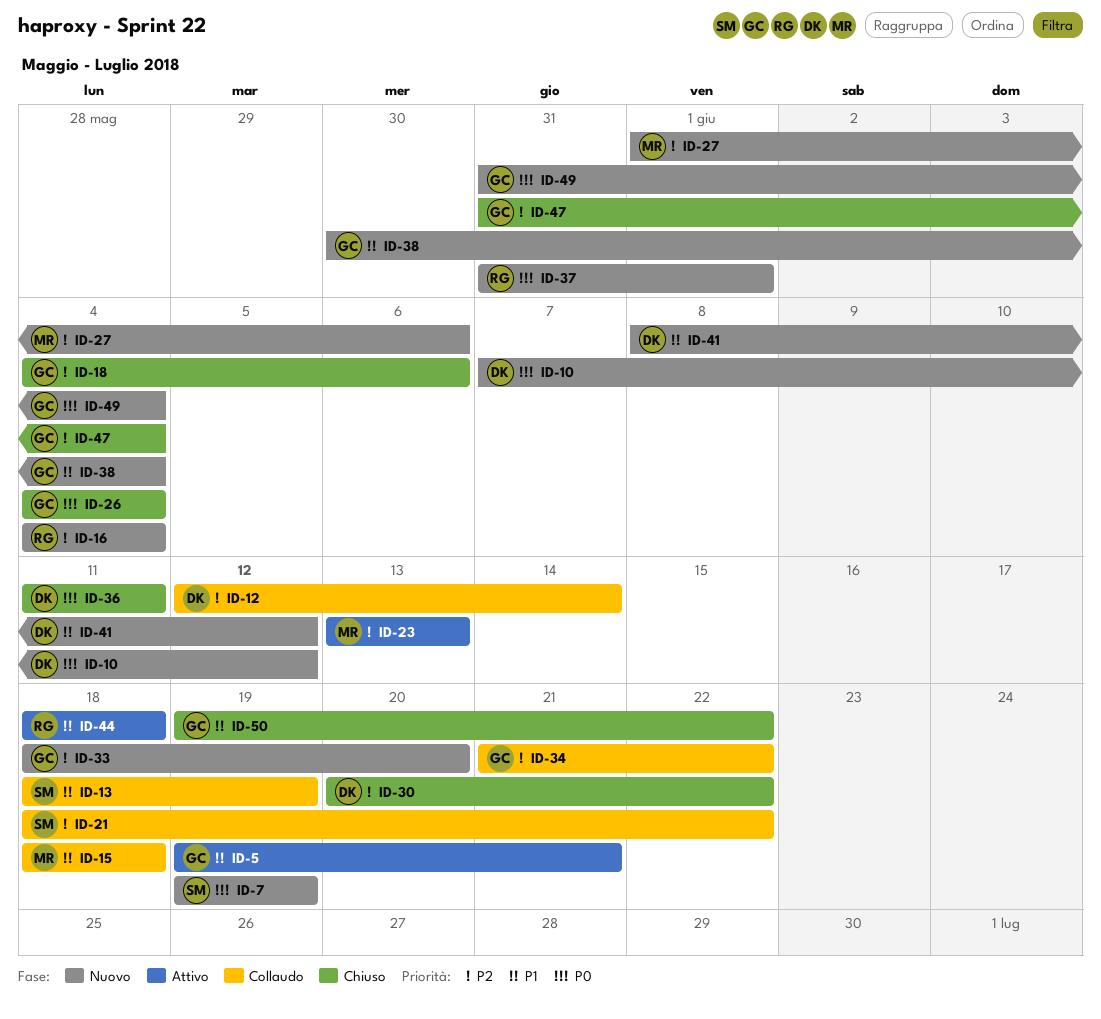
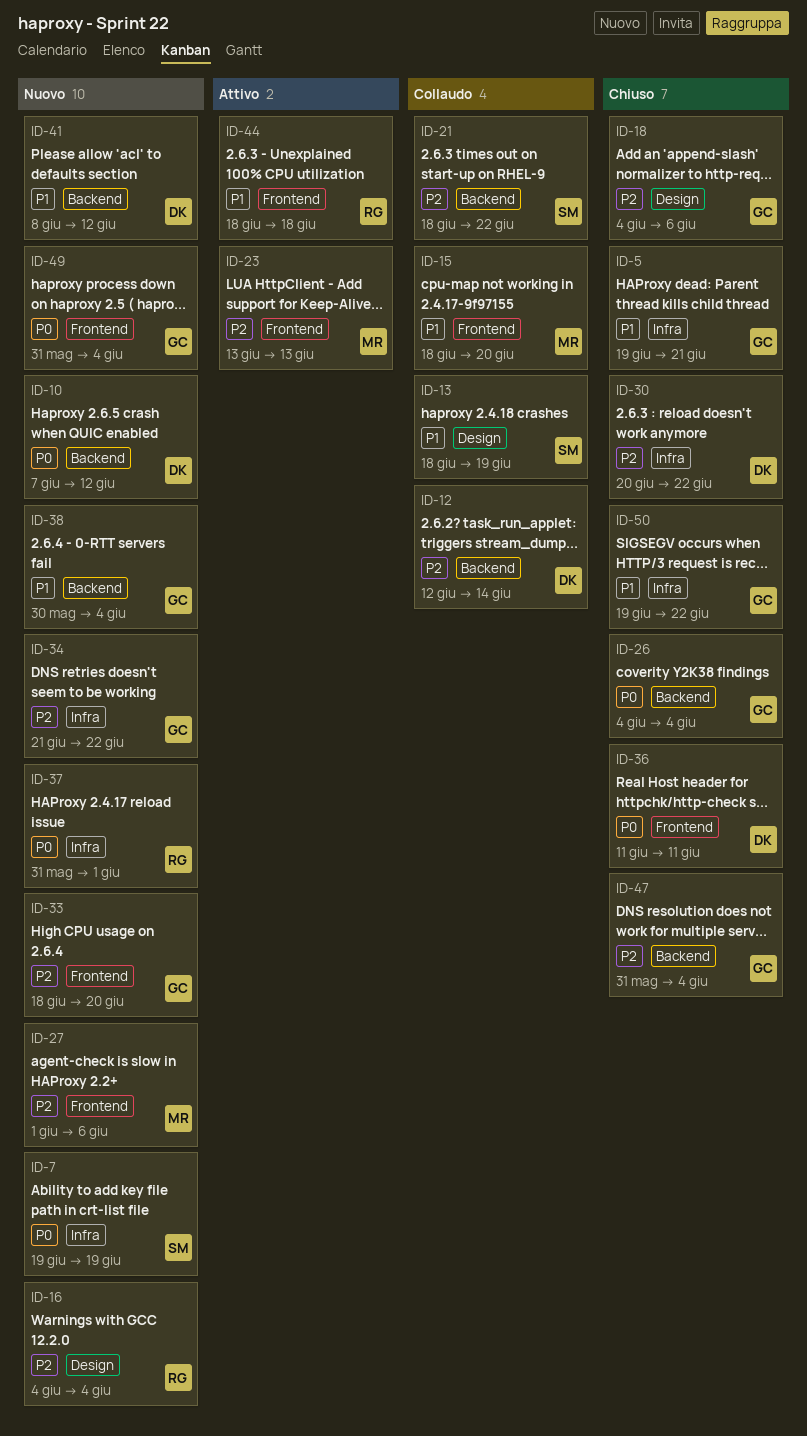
ID-5, status: Attivo -> Chiuso
ID-15, due: Jun 18 -> Jun 20
ID-34, status: Collaudo -> Nuovo

